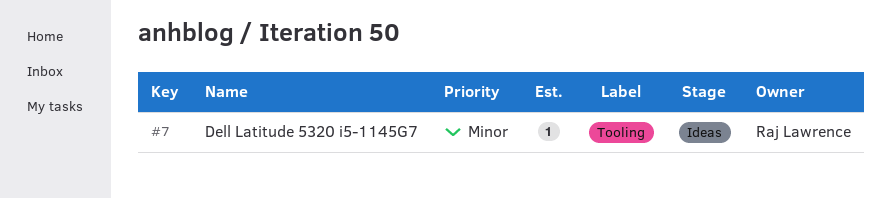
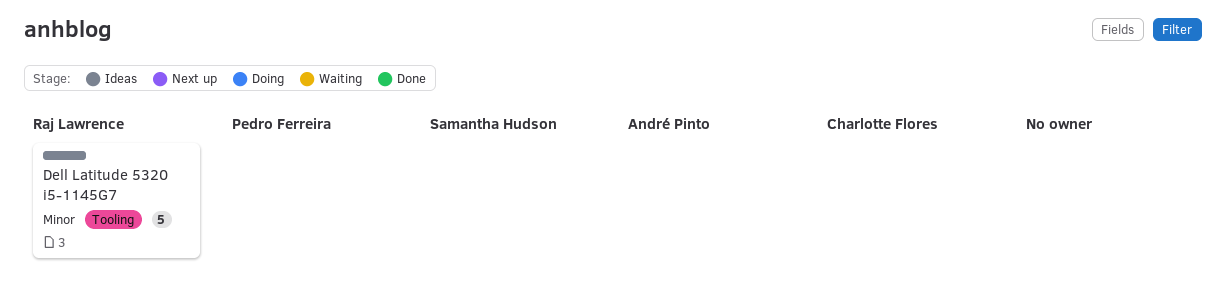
Dell Latitude 5320 i5-1145G7, estimate: 1 -> 5

